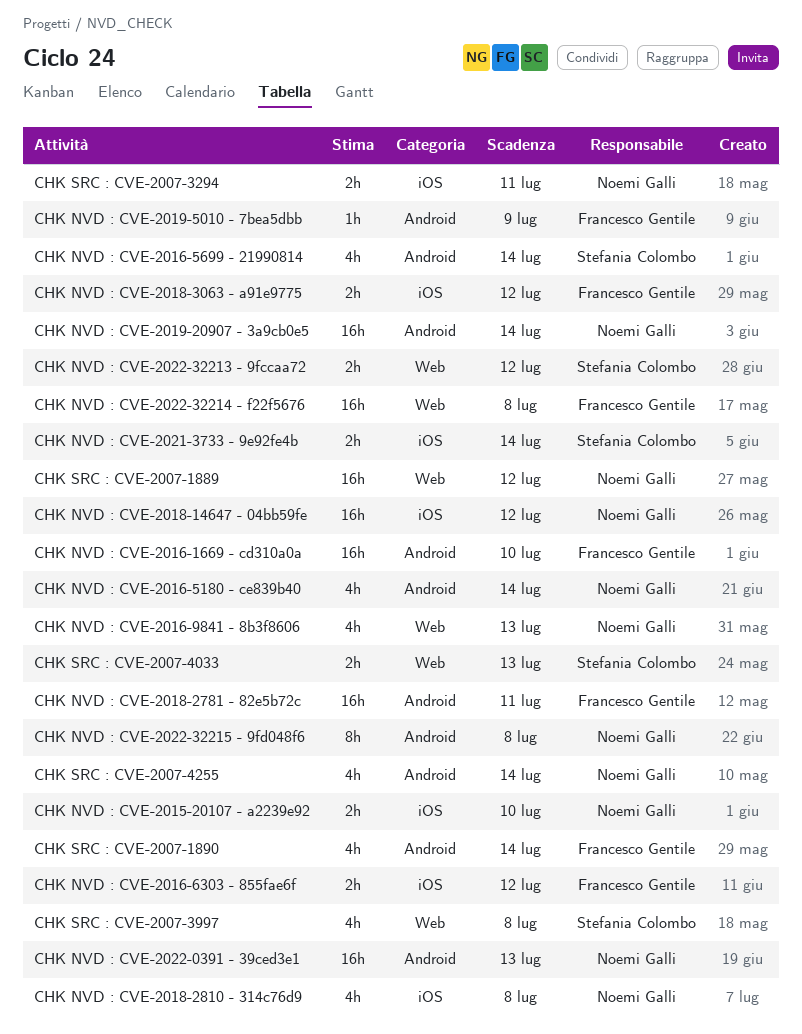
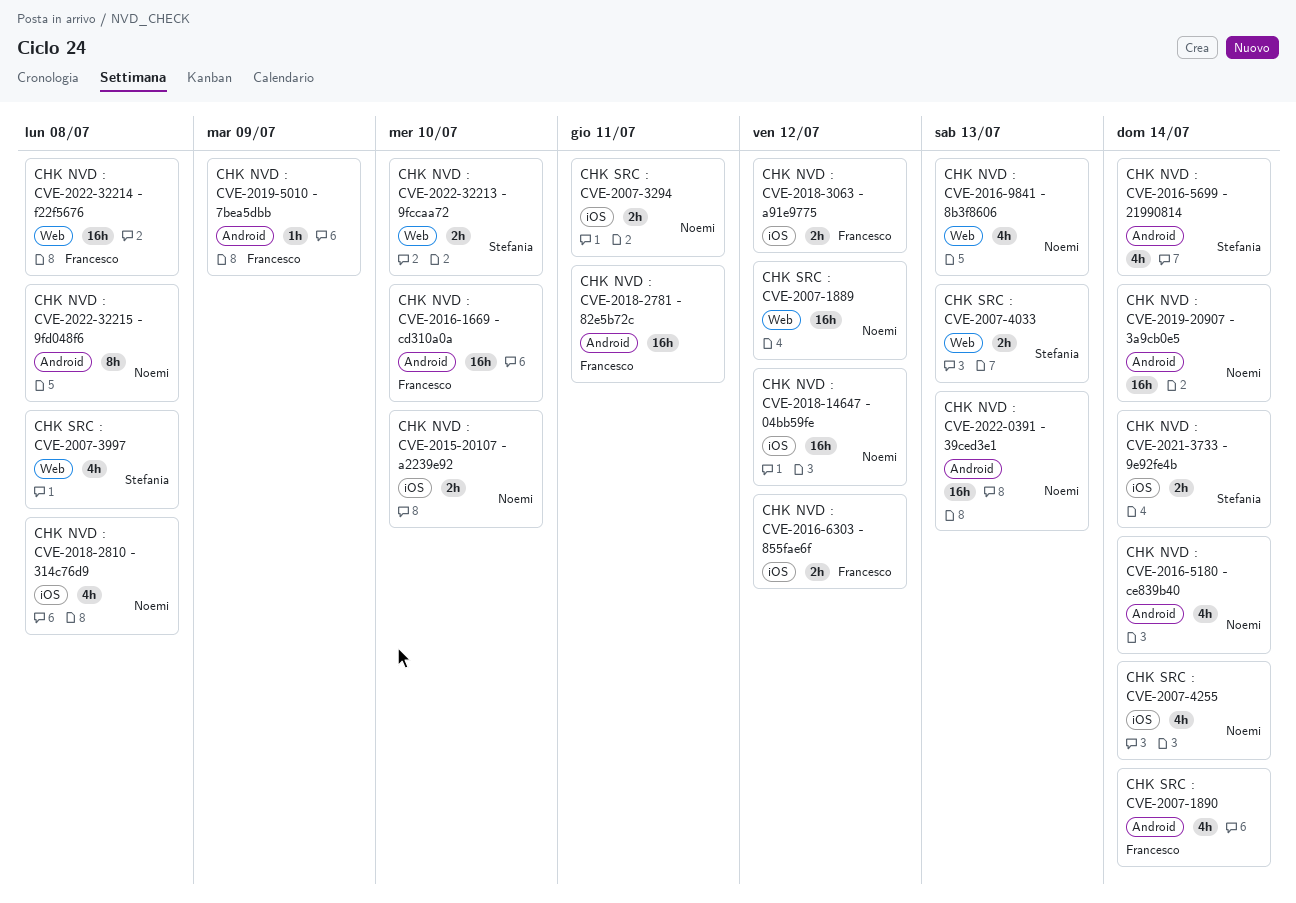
CHK NVD : CVE-2022-32213 - 9fccaa72, due: Jul 12 -> Jul 10
CHK SRC : CVE-2007-4255, label: Android -> iOS

